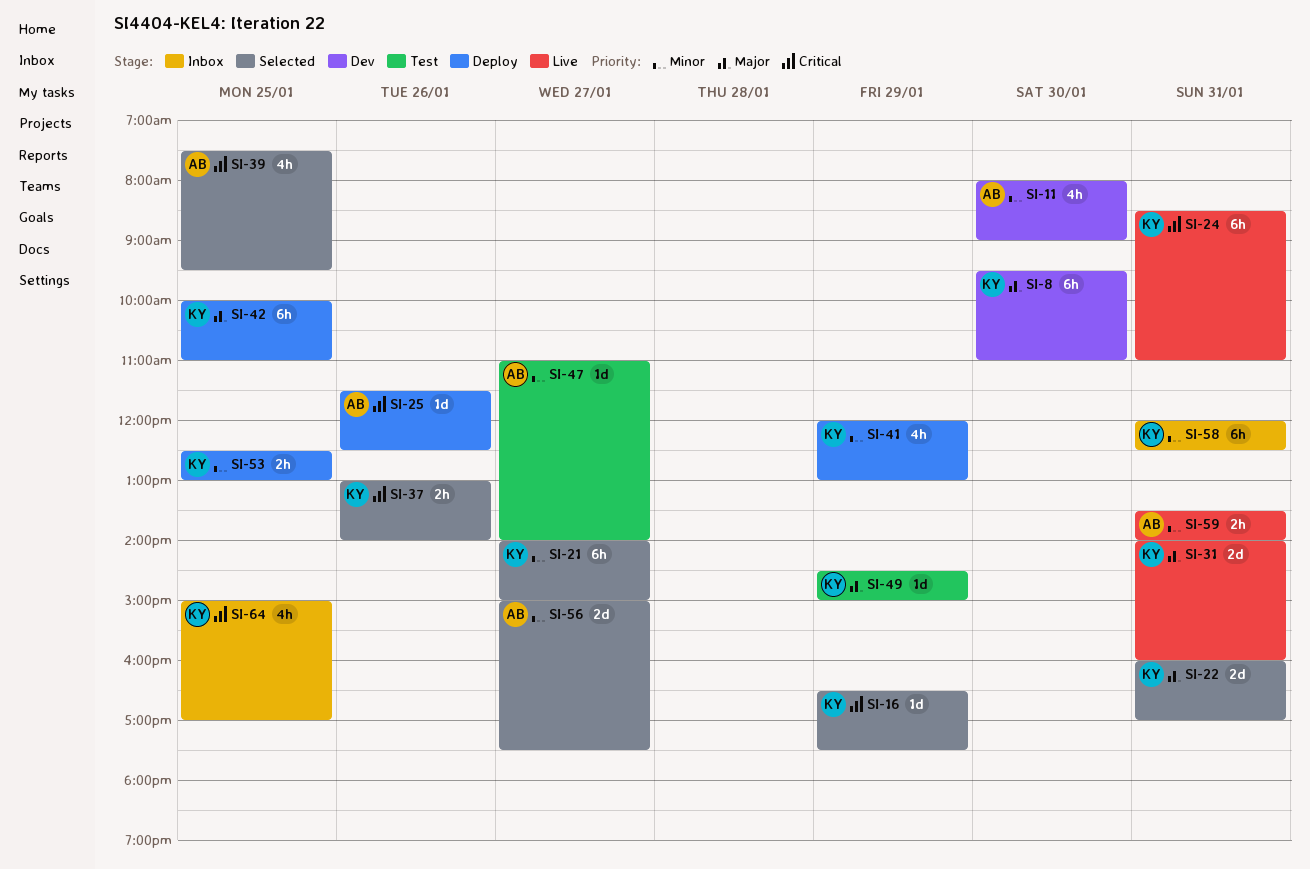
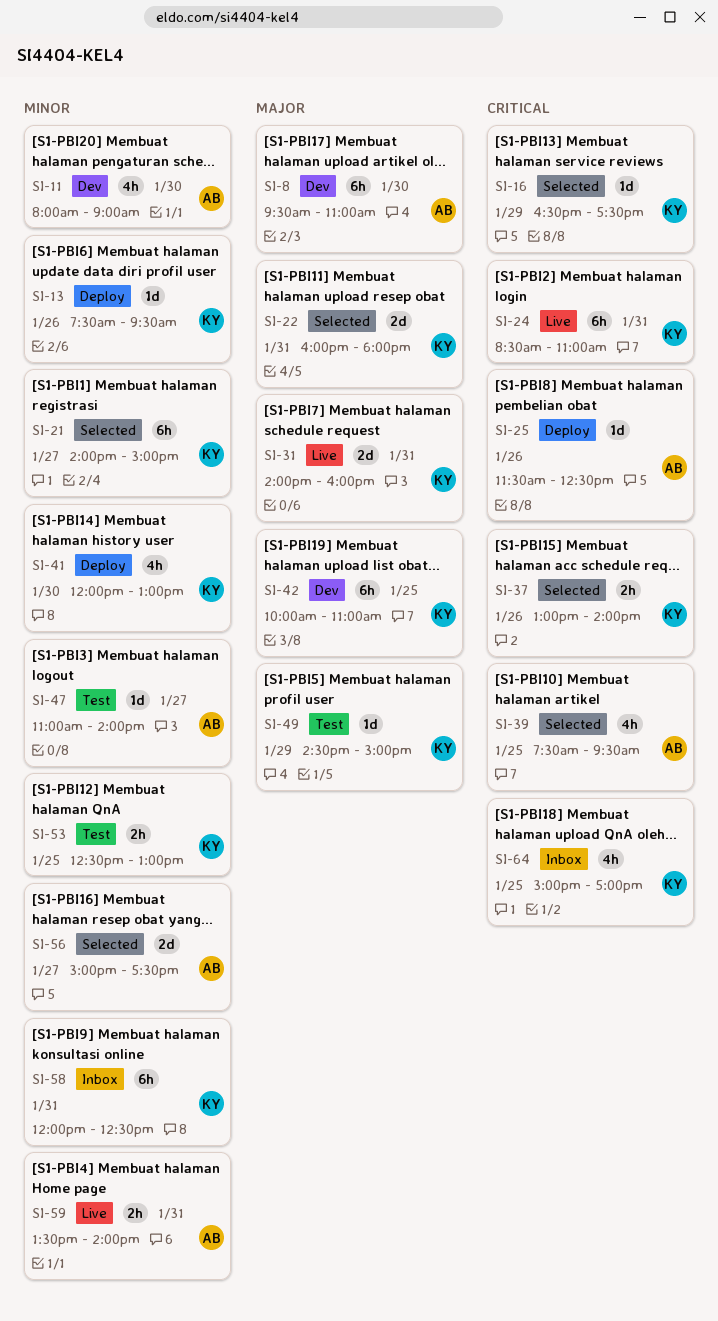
SI-8, owner: KY -> AB
SI-13: none -> present
SI-22, ends: 17:00 -> 18:00
SI-41, day: Jan 29 -> Jan 30
SI-42, status: Deploy -> Dev
SI-53, status: Deploy -> Test

